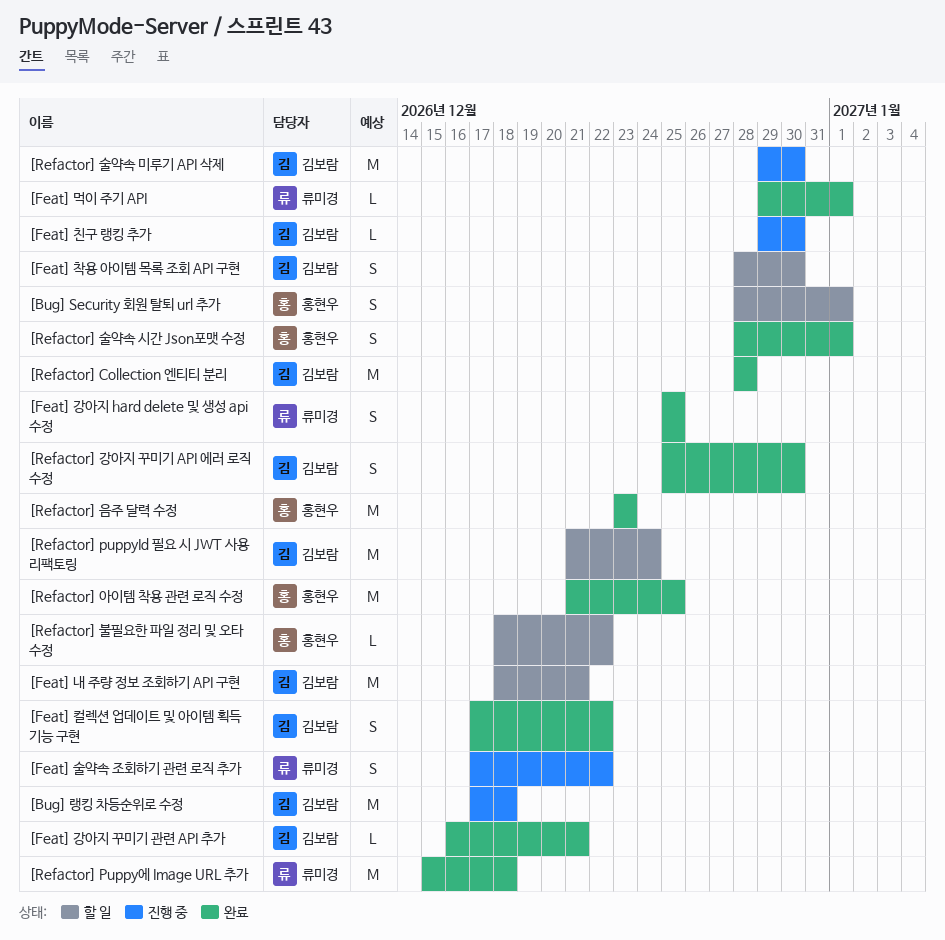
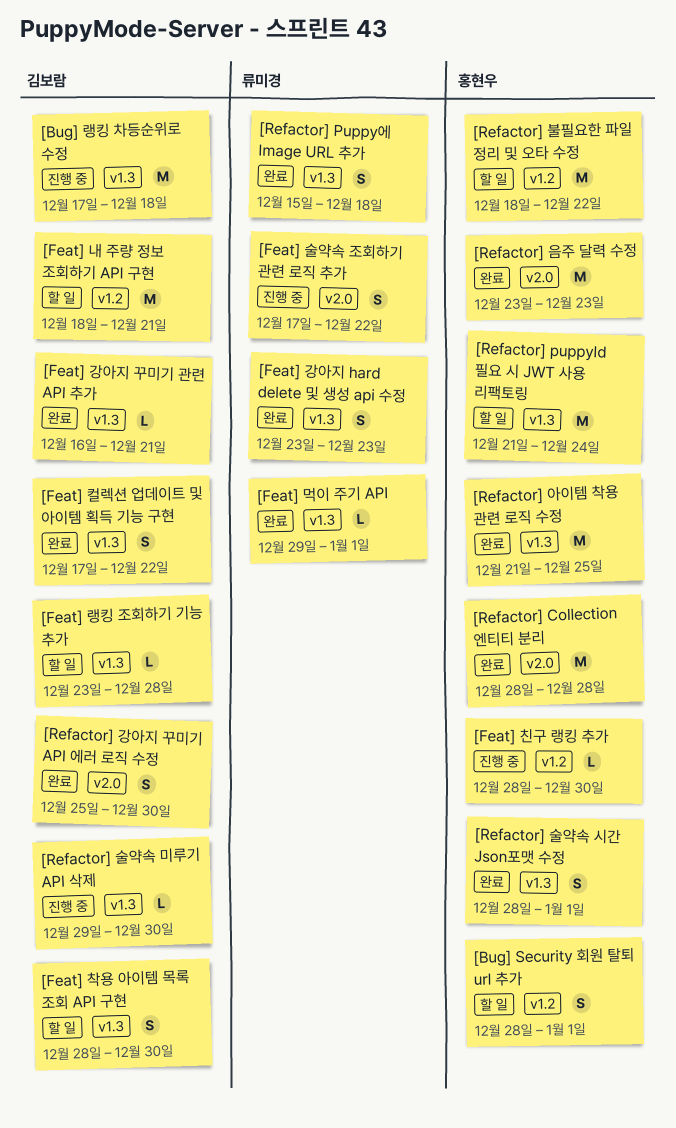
[Feat] 강아지 hard delete 및 생성 api 수정, start: Dec 25 -> Dec 23
[Feat] 강아지 hard delete 및 생성 api 수정, due: Dec 25 -> Dec 23
[Feat] 랭킹 조회하기 기능 추가: none -> present
[Feat] 친구 랭킹 추가, owner: 김보람 -> 홍현우
[Feat] 친구 랭킹 추가, start: Dec 29 -> Dec 28
[Refactor] Collection 엔티티 분리, owner: 김보람 -> 홍현우
[Refactor] puppyId 필요 시 JWT 사용 리팩토링, owner: 김보람 -> 홍현우
[Refactor] Puppy에 Image URL 추가, estimate: M -> S
[Refactor] 불필요한 파일 정리 및 오타 수정, estimate: L -> M
[Refactor] 술약속 미루기 API 삭제, estimate: M -> L

